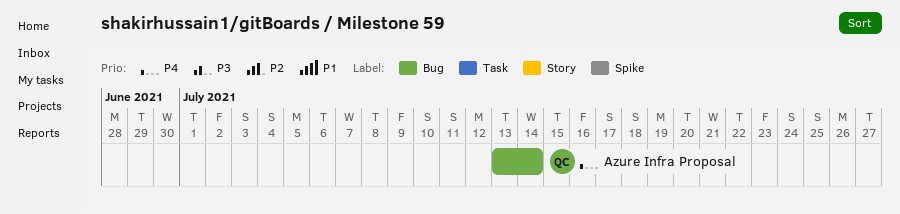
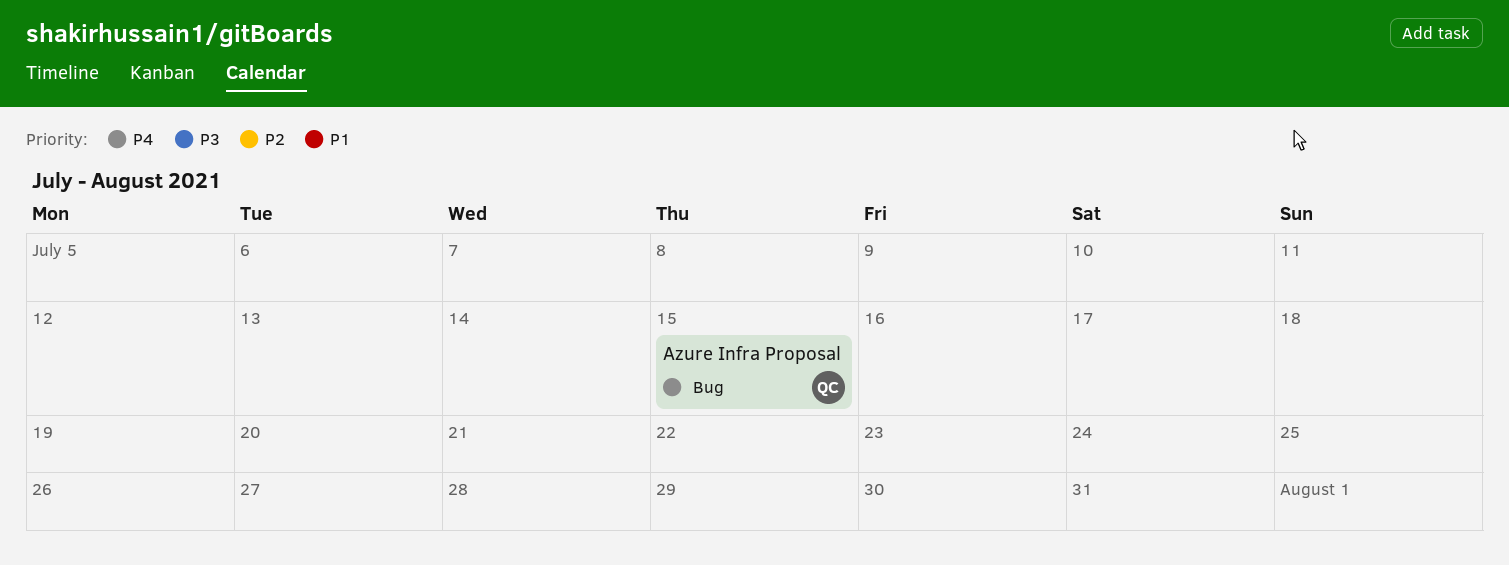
Azure Infra Proposal, due: Jul 14 -> Jul 15

